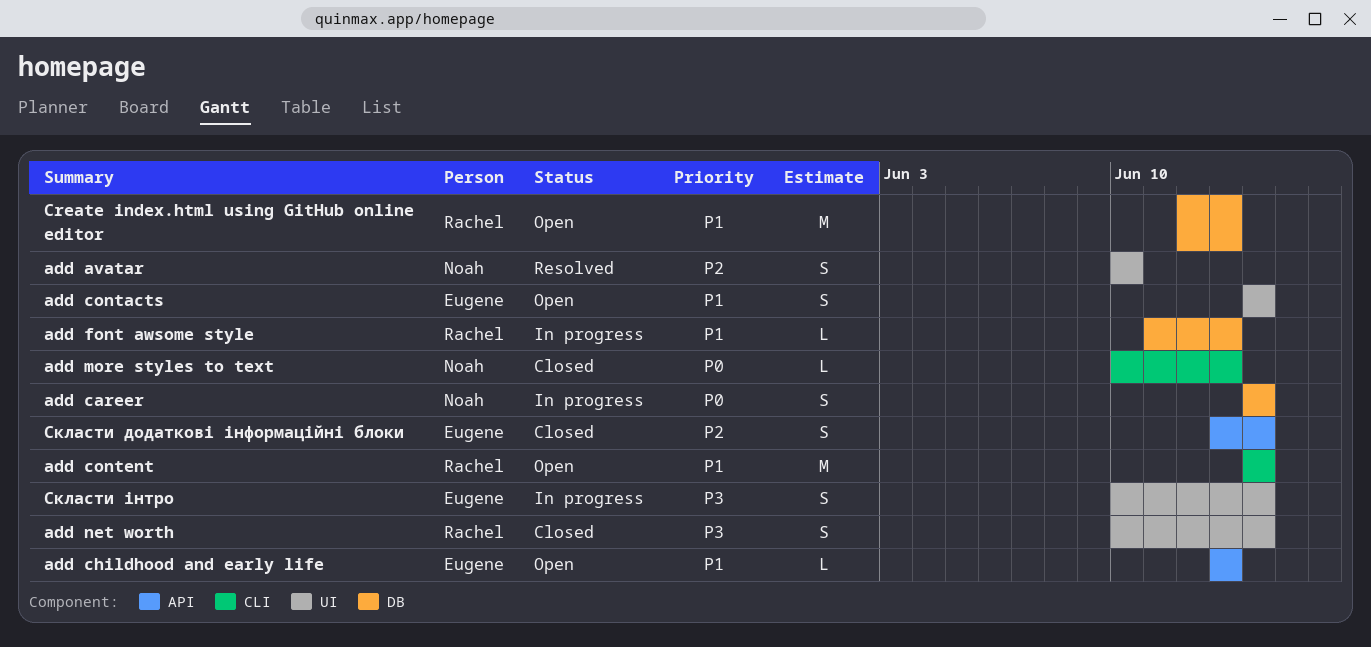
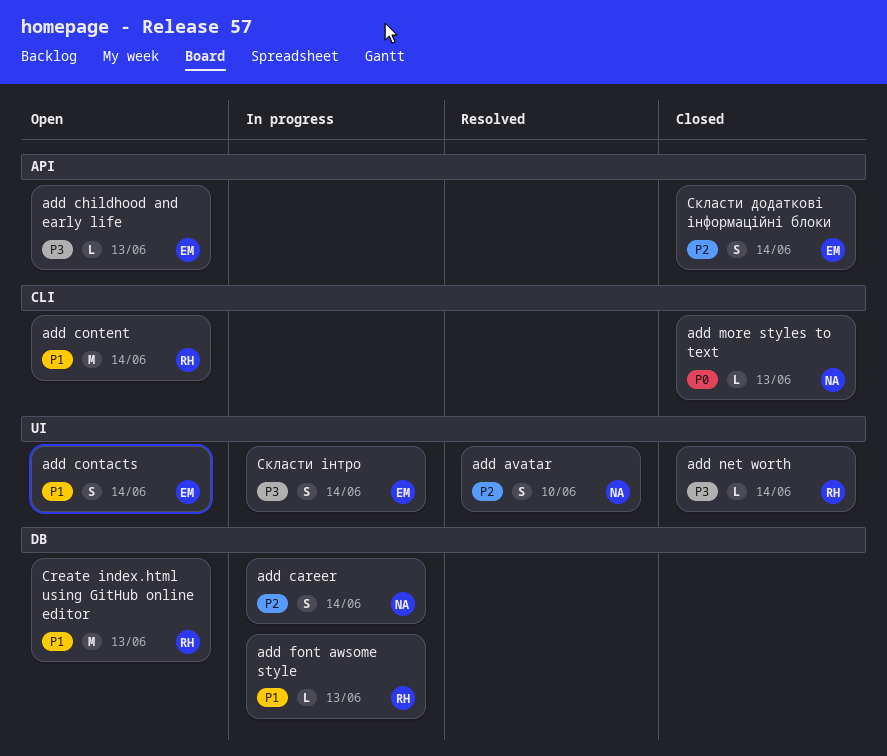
add career, priority: P0 -> P2
add childhood and early life, priority: P1 -> P3
add net worth, estimate: S -> L

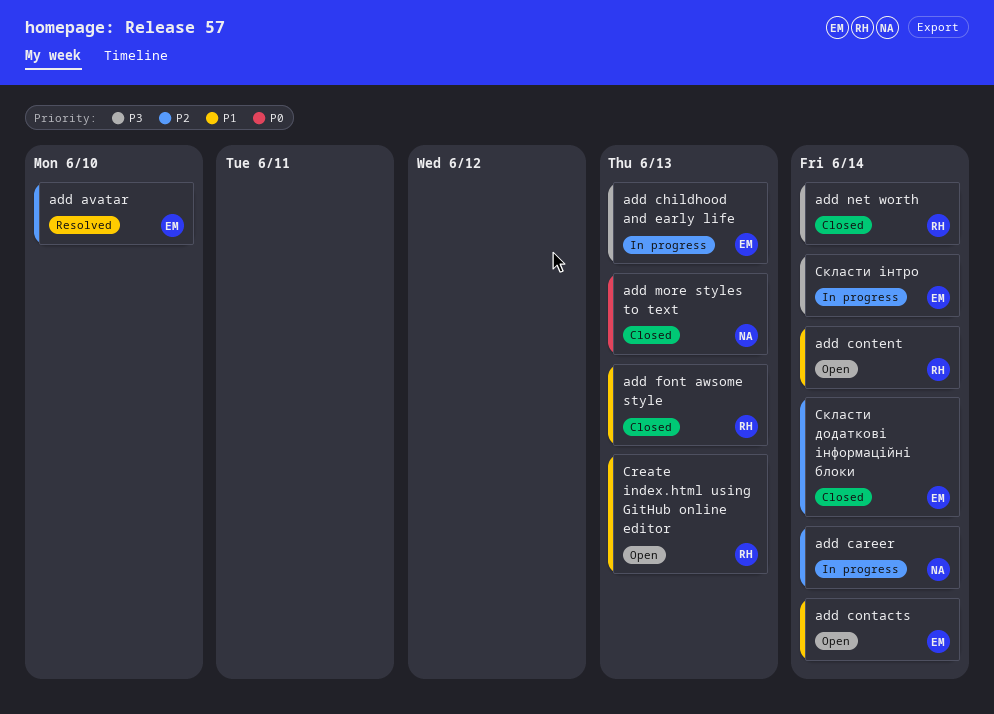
add avatar, owner: NA -> EM
add childhood and early life, status: Open -> In progress
add font awsome style, status: In progress -> Closed

